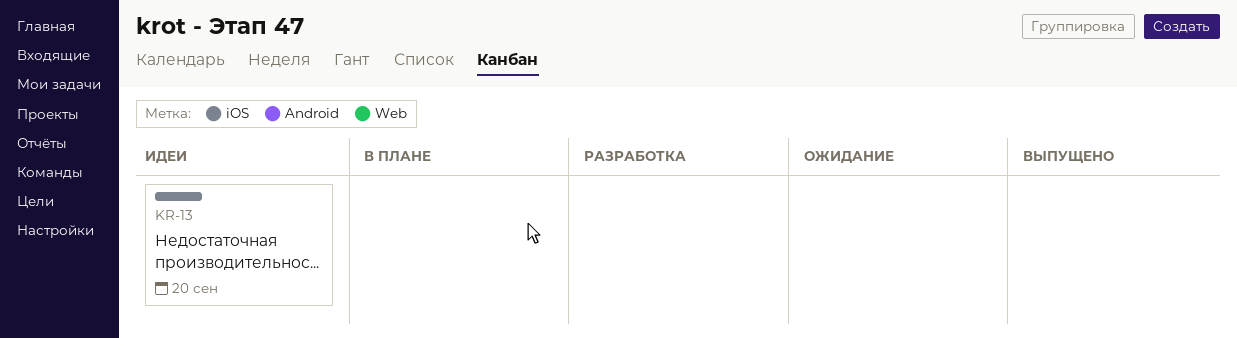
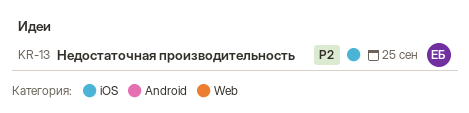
KR-13, due: Sep 20 -> Sep 25

